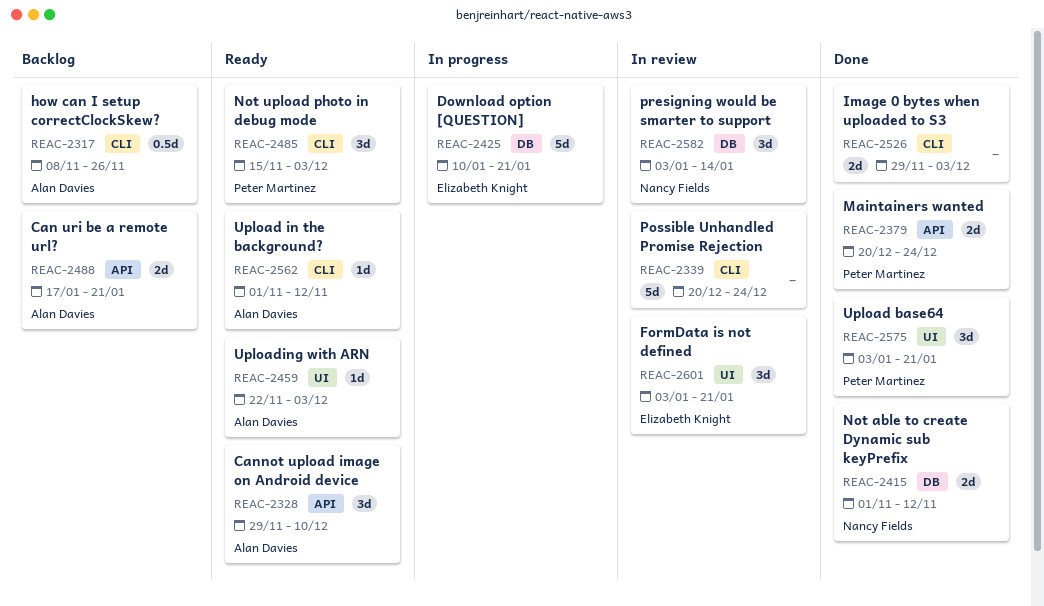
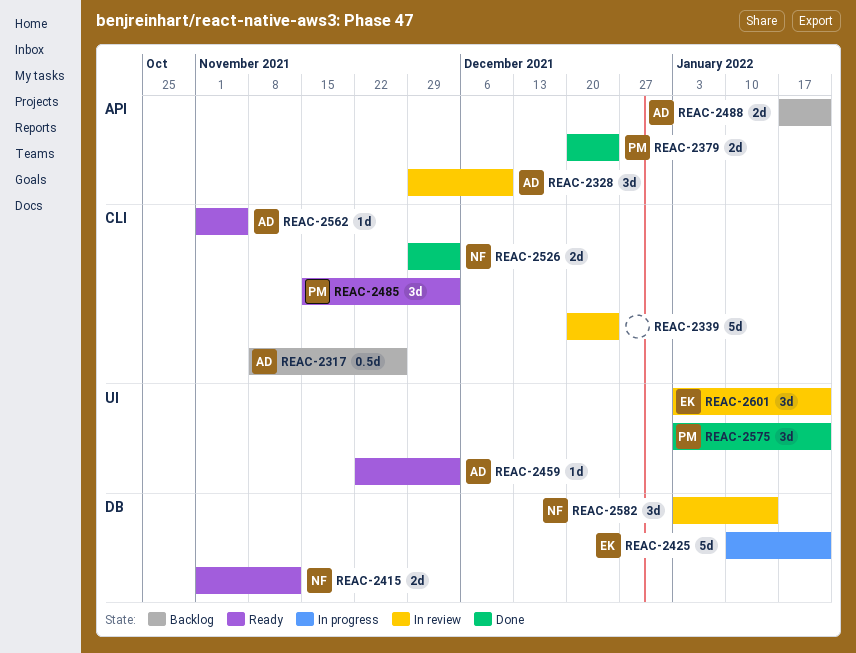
REAC-2328, status: Ready -> In review
REAC-2415, status: Done -> Ready
REAC-2526, owner: none -> Nancy Fields
REAC-2562, due: Nov 12 -> Nov 5

